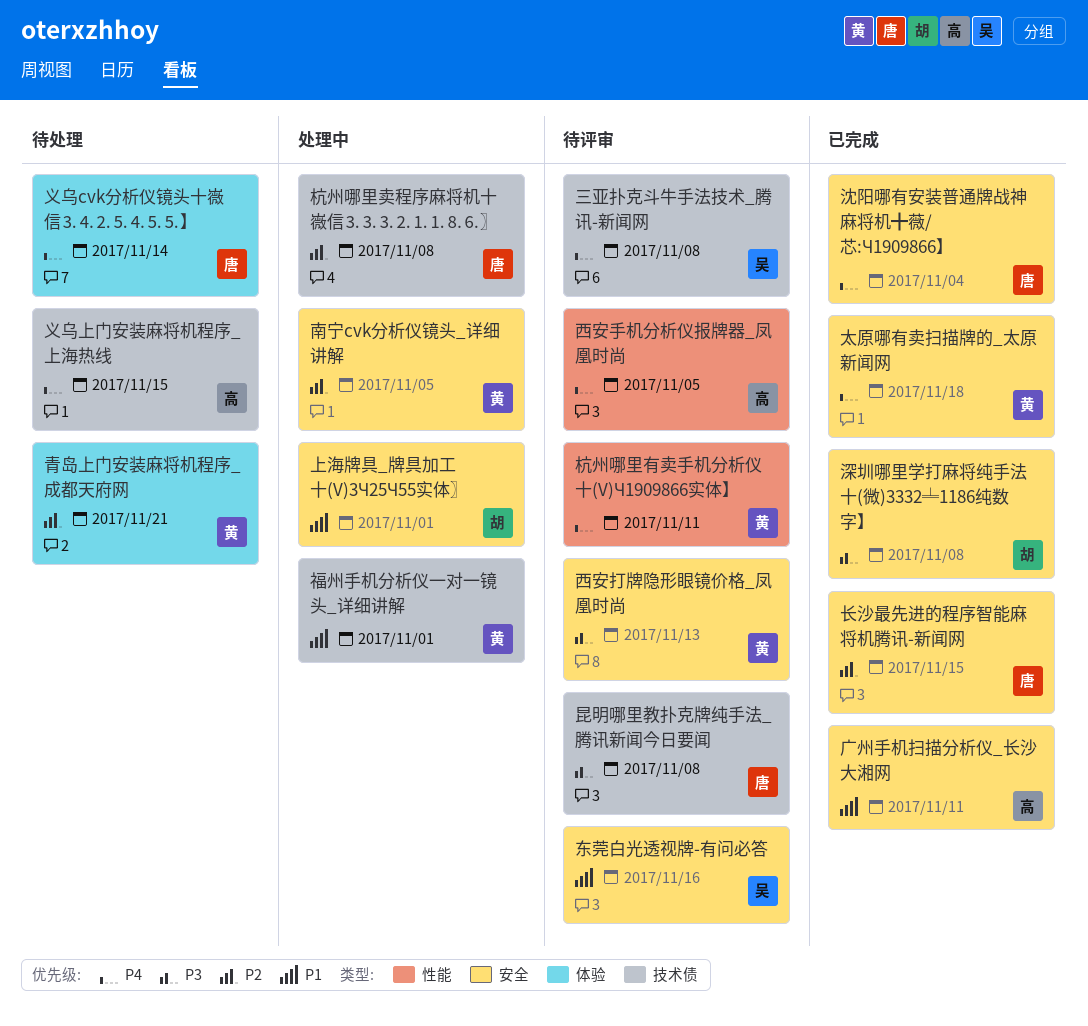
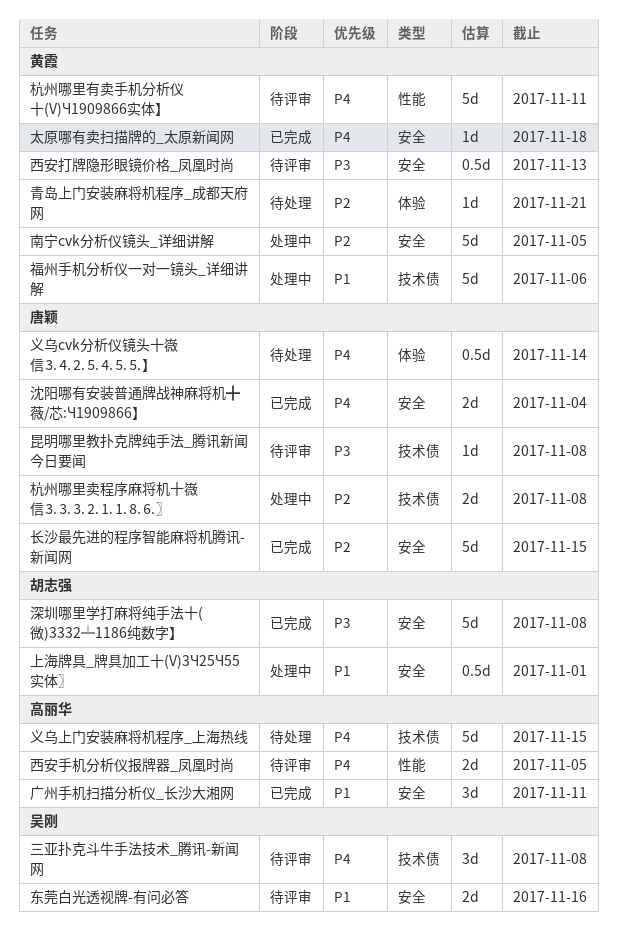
福州手机分析仪一对一镜头_详细讲解, due: Nov 1 -> Nov 6

